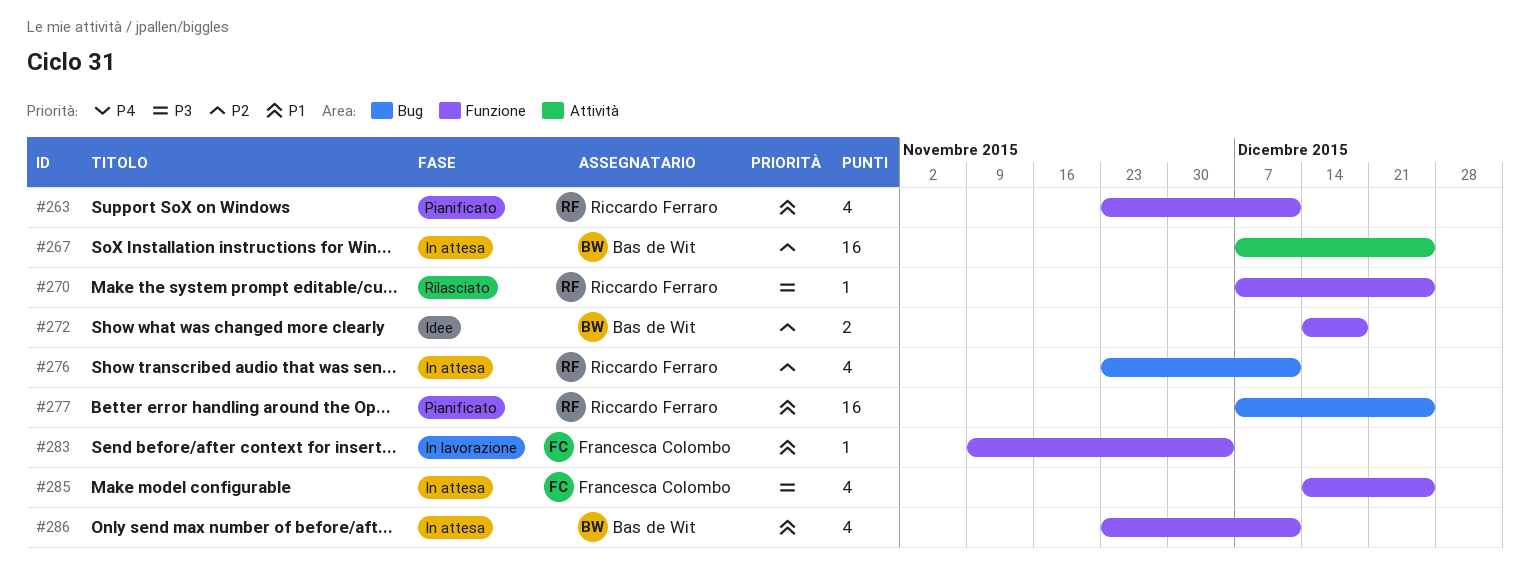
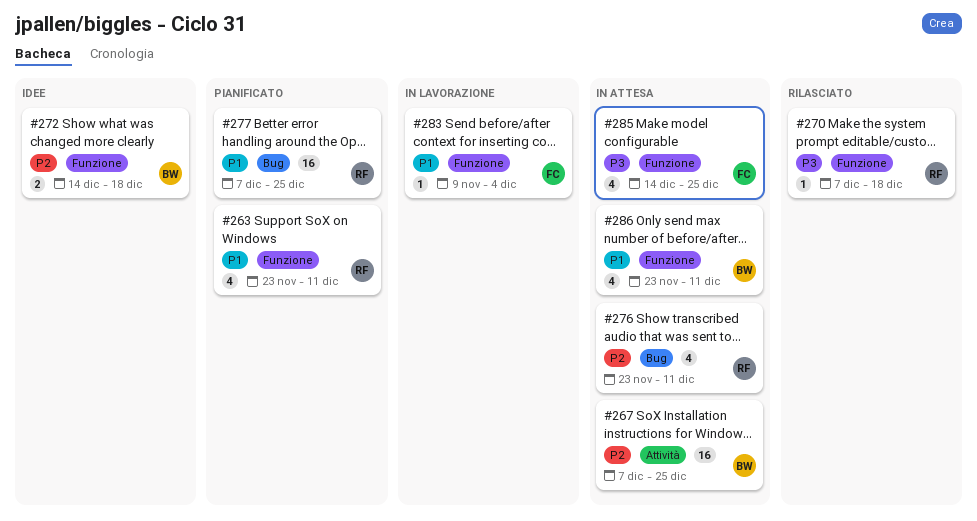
#270, due: Dec 25 -> Dec 18

